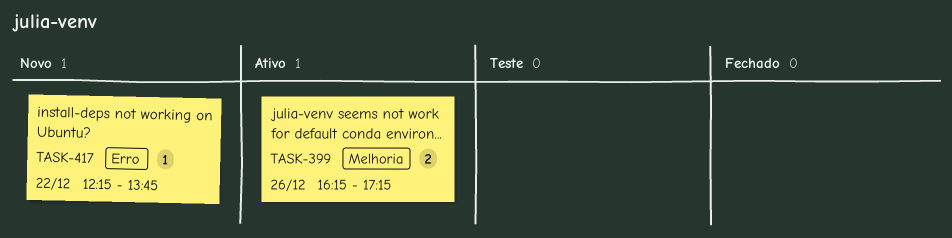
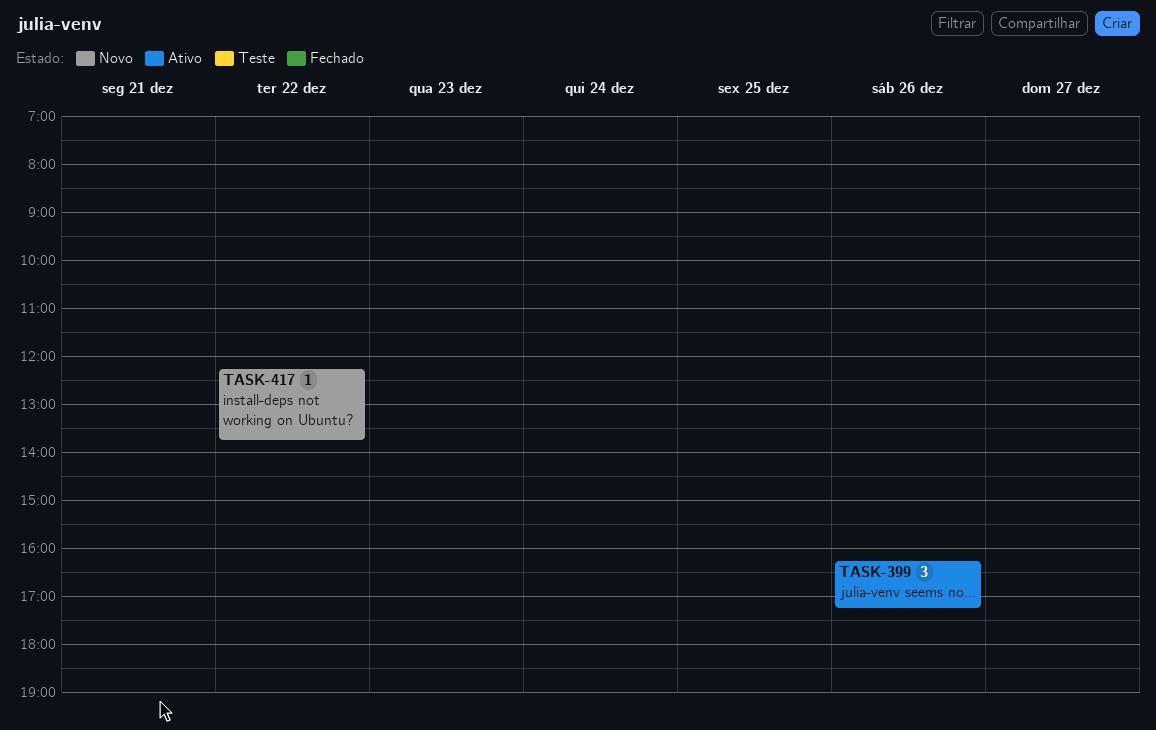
TASK-399, estimate: 2 -> 3

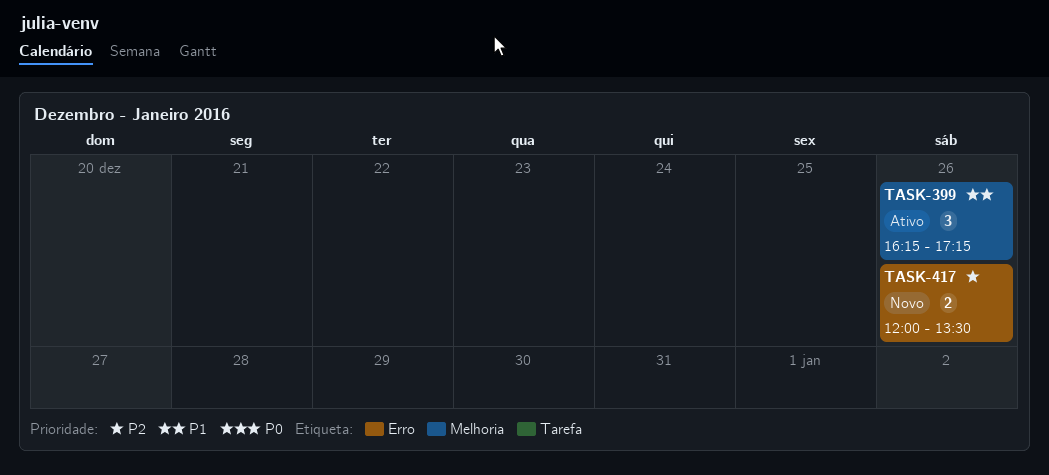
TASK-417, estimate: 1 -> 2
TASK-417, day: Dec 22 -> Dec 26
TASK-417, begins: 12:15 -> 12:00
TASK-417, ends: 13:45 -> 13:30

